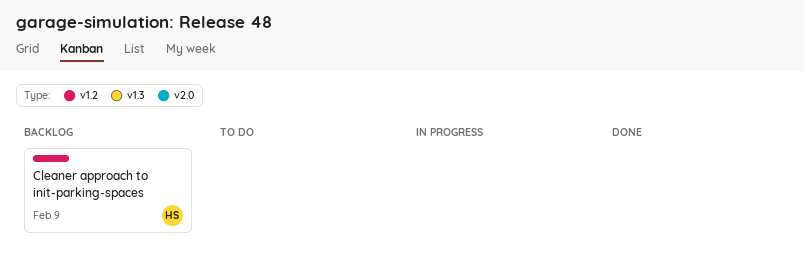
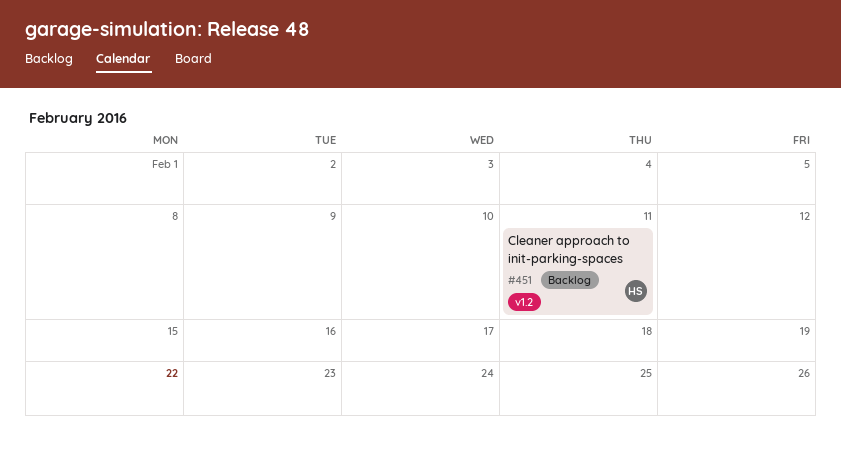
Cleaner approach to init-parking-spaces, due: Feb 9 -> Feb 11

